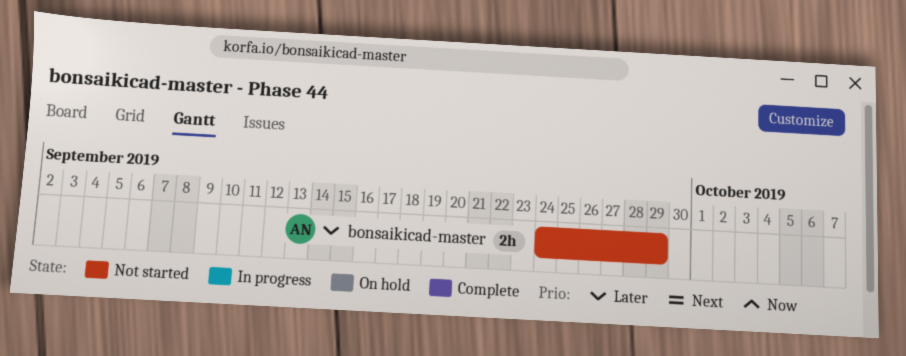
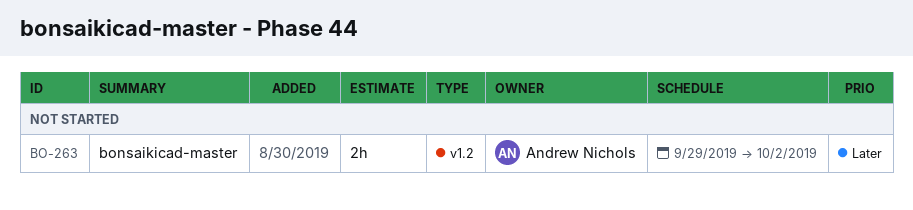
bonsaikicad-master, start: Sep 24 -> Sep 29
bonsaikicad-master, due: Sep 29 -> Oct 2

